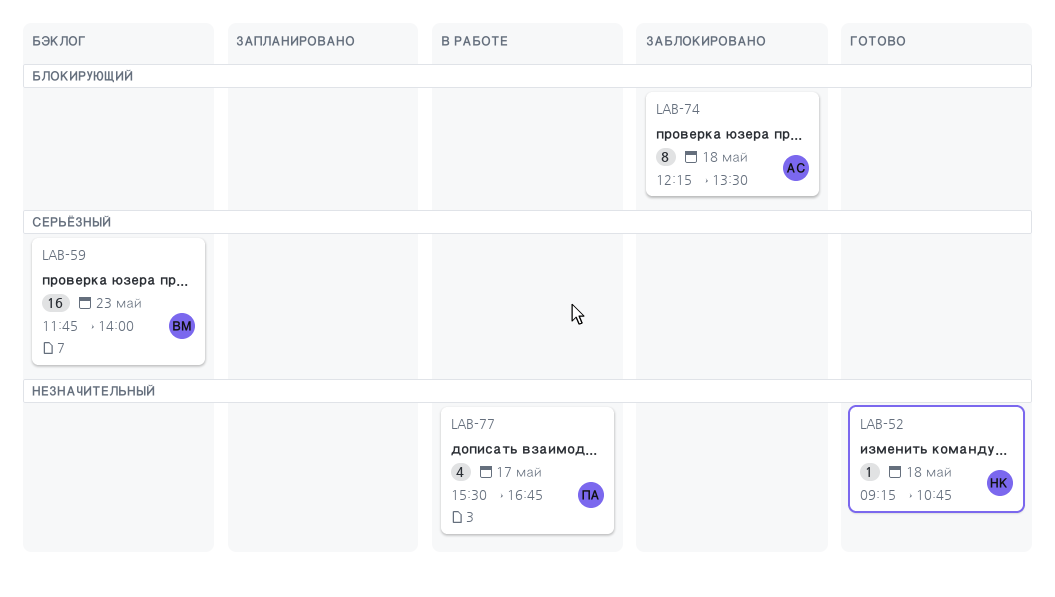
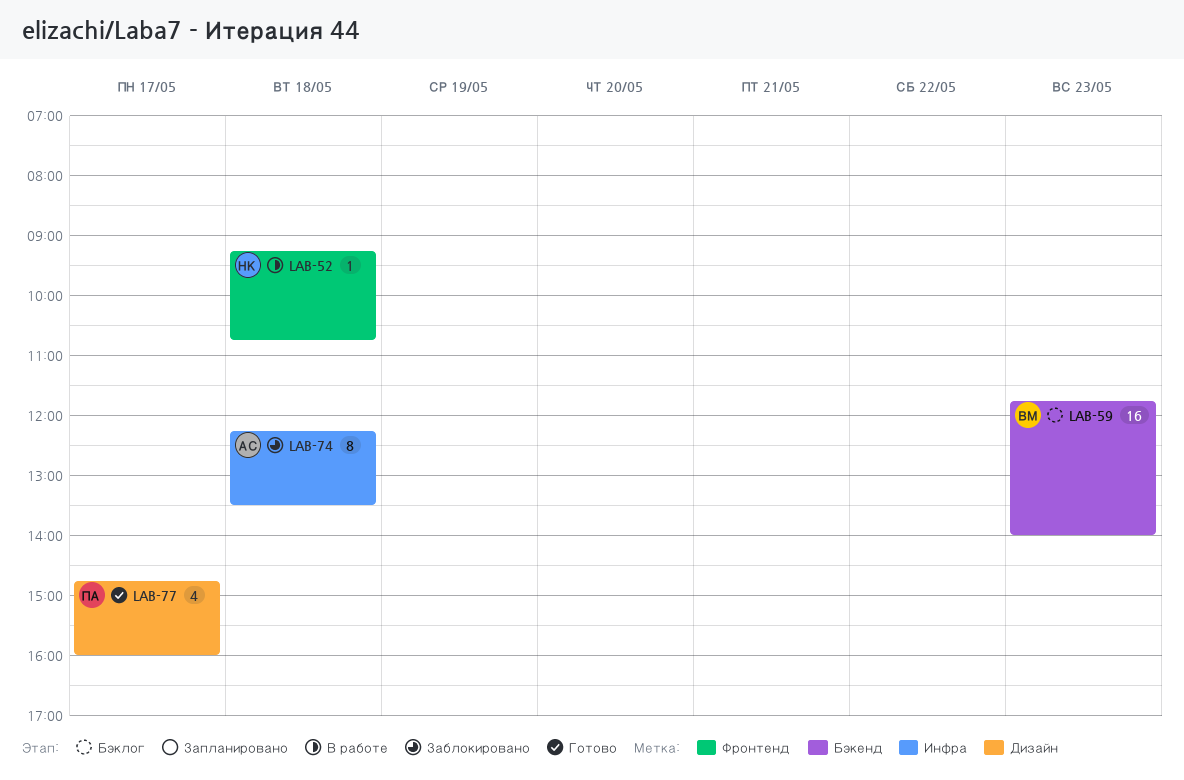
LAB-52, status: Готово -> В работе
LAB-77, status: В работе -> Готово
LAB-77, begins: 15:30 -> 14:45
LAB-77, ends: 16:45 -> 16:00

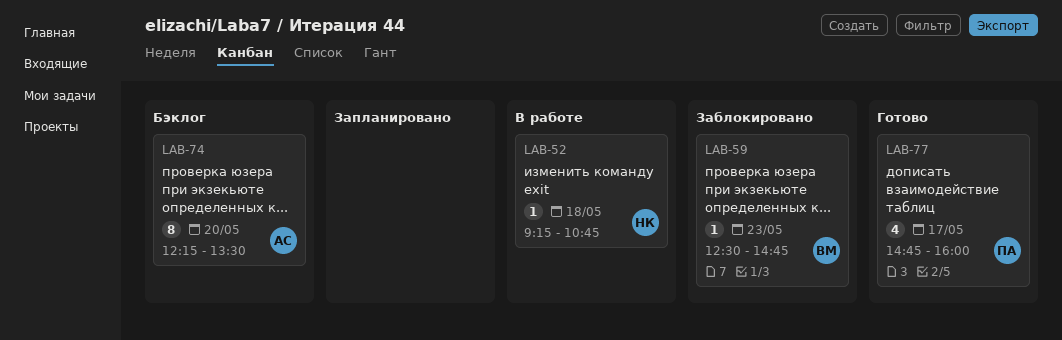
LAB-59, status: Бэклог -> Заблокировано
LAB-59, estimate: 16 -> 1
LAB-59, begins: 11:45 -> 12:30
LAB-59, ends: 14:00 -> 14:45
LAB-74, status: Заблокировано -> Бэклог
LAB-74, day: May 18 -> May 20

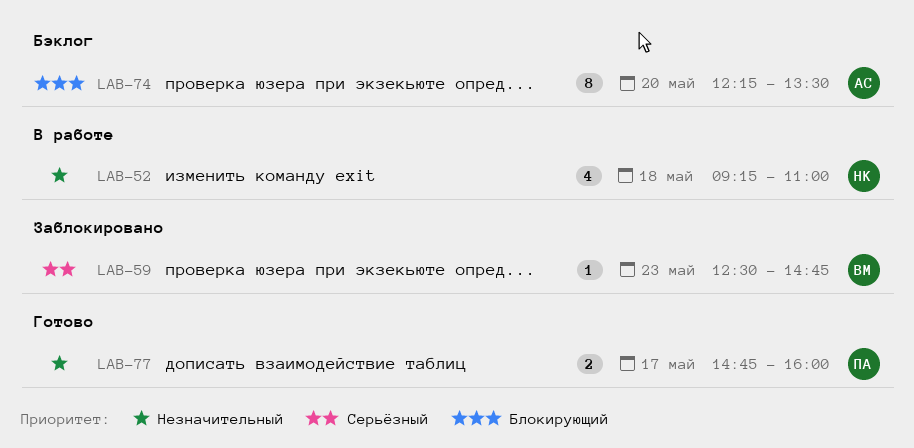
LAB-52, estimate: 1 -> 4
LAB-52, ends: 10:45 -> 11:00
LAB-77, estimate: 4 -> 2

